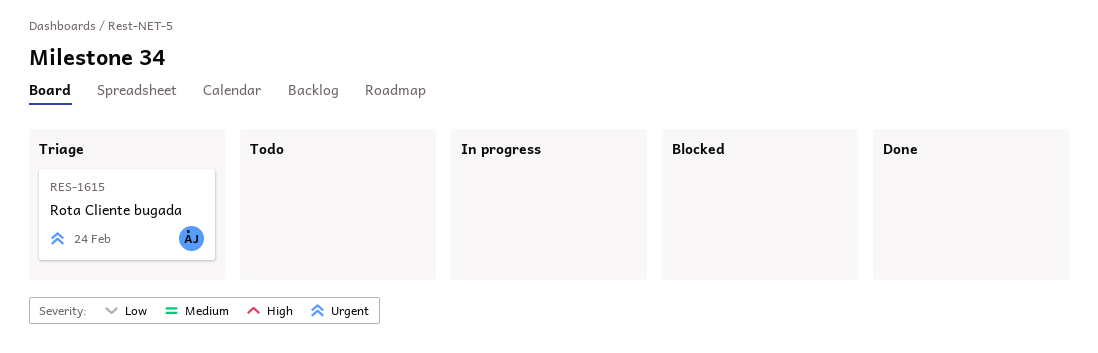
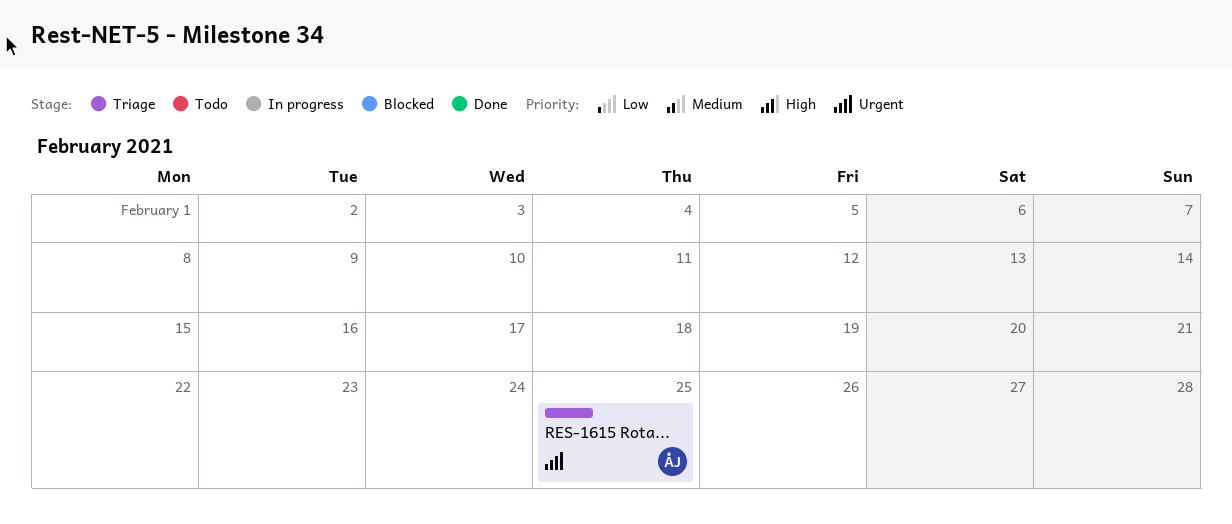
RES-1615, due: Feb 24 -> Feb 25

